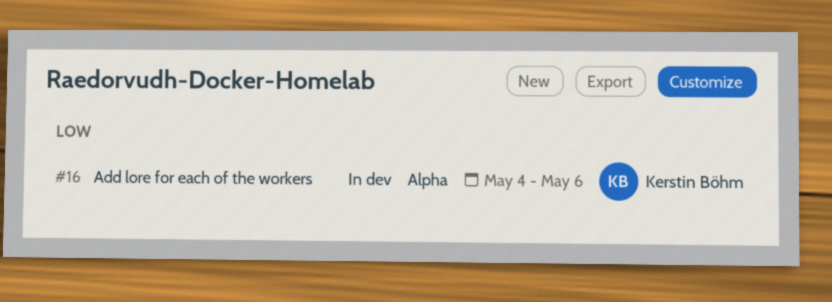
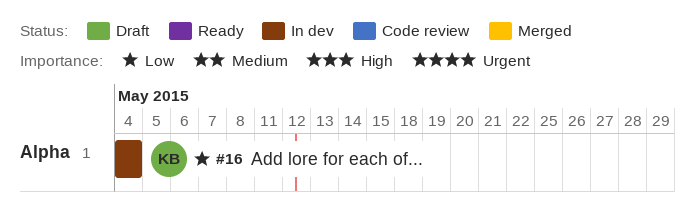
#16, due: May 6 -> May 4

